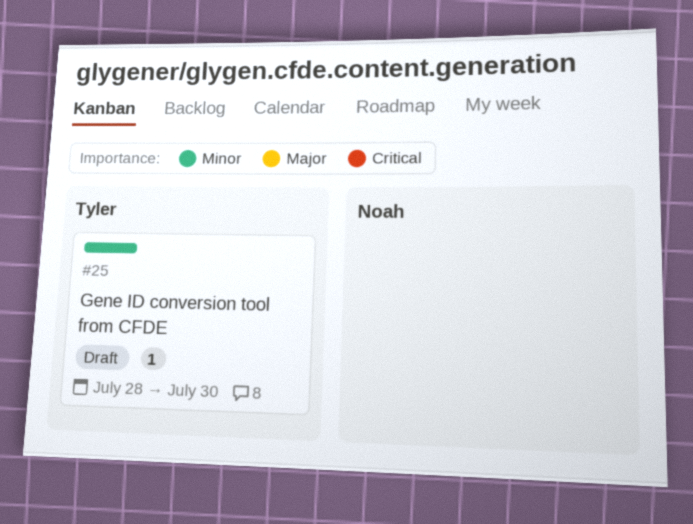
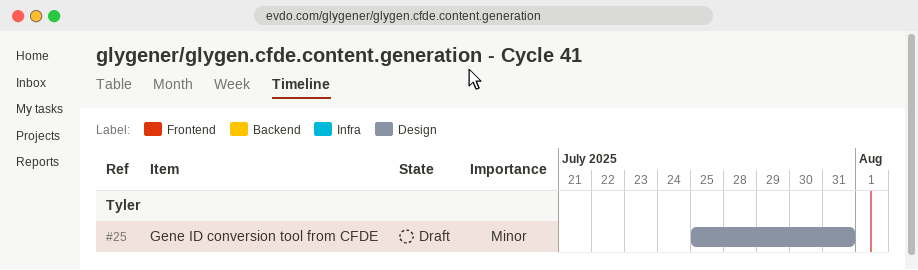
#25, start: Jul 28 -> Jul 25
#25, due: Jul 30 -> Jul 31

